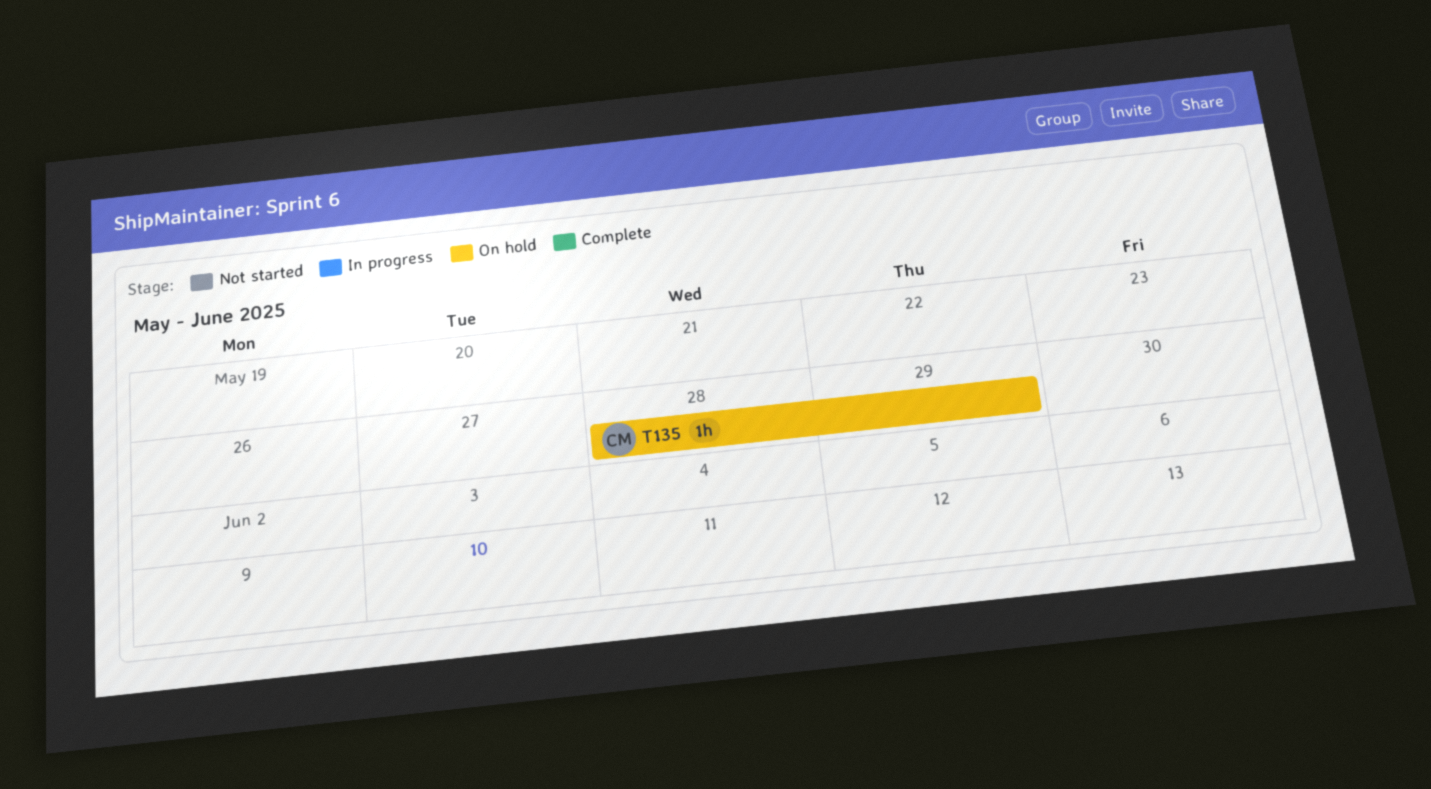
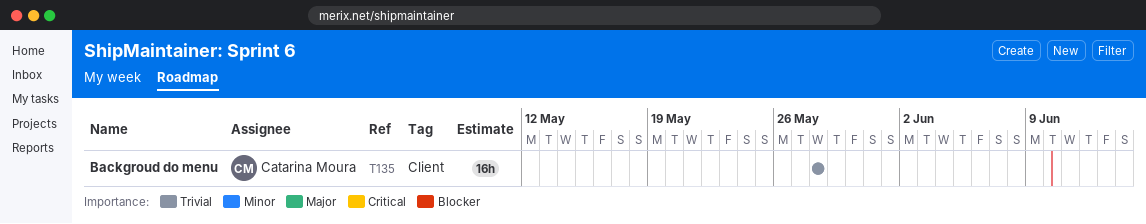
T135, estimate: 1h -> 16h
T135, due: May 29 -> May 28

